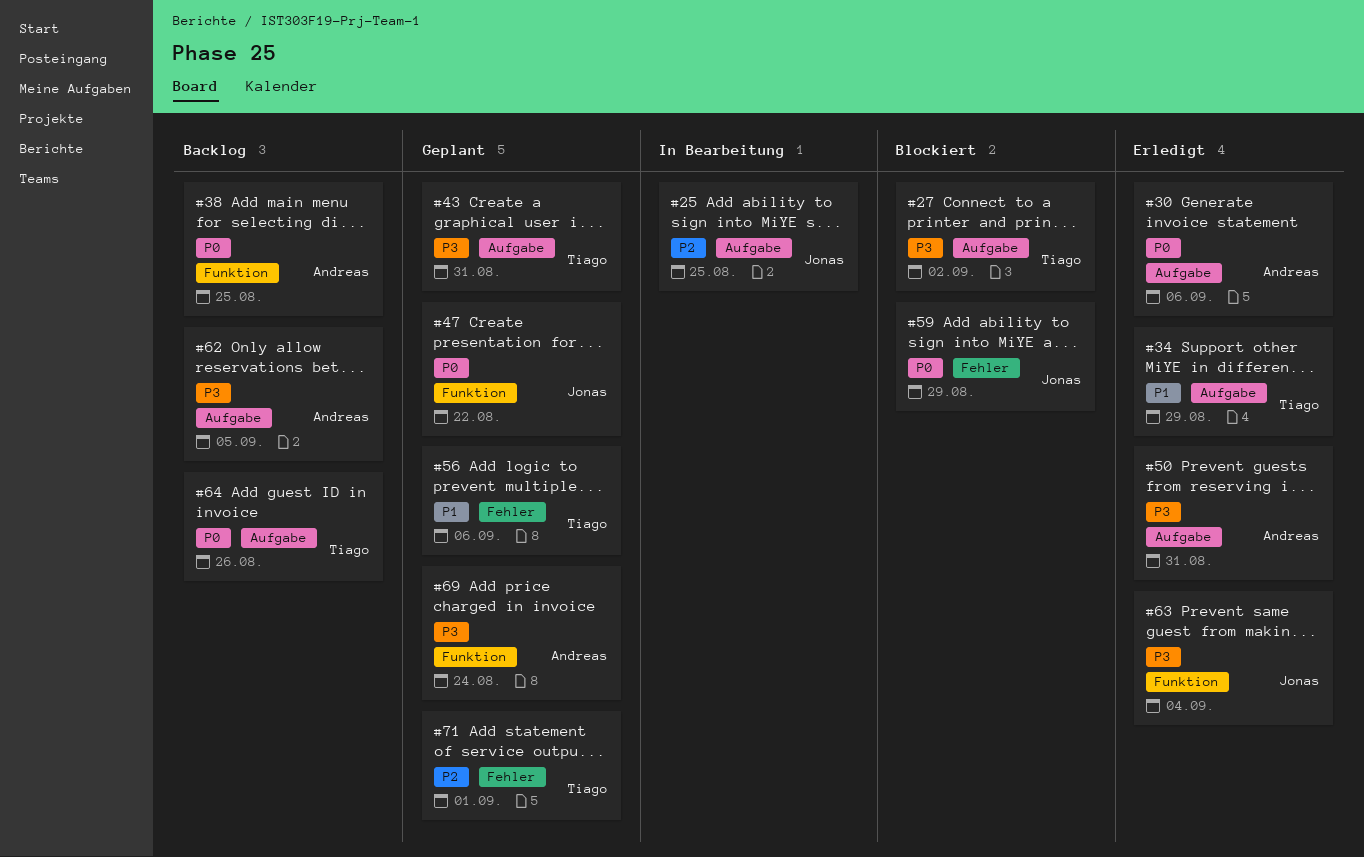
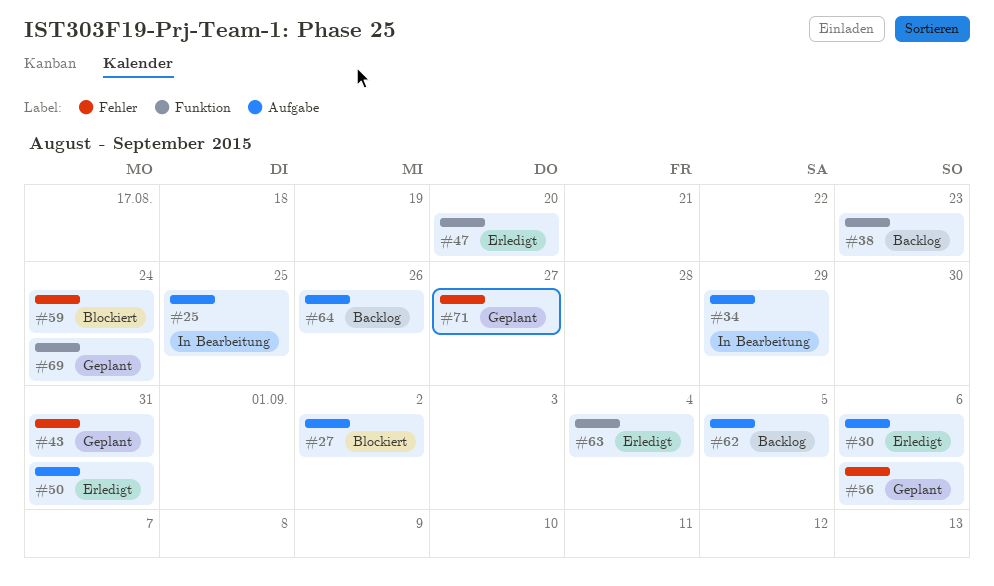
#34, status: Erledigt -> In Bearbeitung
#38, due: Aug 25 -> Aug 23
#43, label: Aufgabe -> Fehler
#47, status: Geplant -> Erledigt
#47, due: Aug 22 -> Aug 20
#59, due: Aug 29 -> Aug 24
#71, due: Sep 1 -> Aug 27

